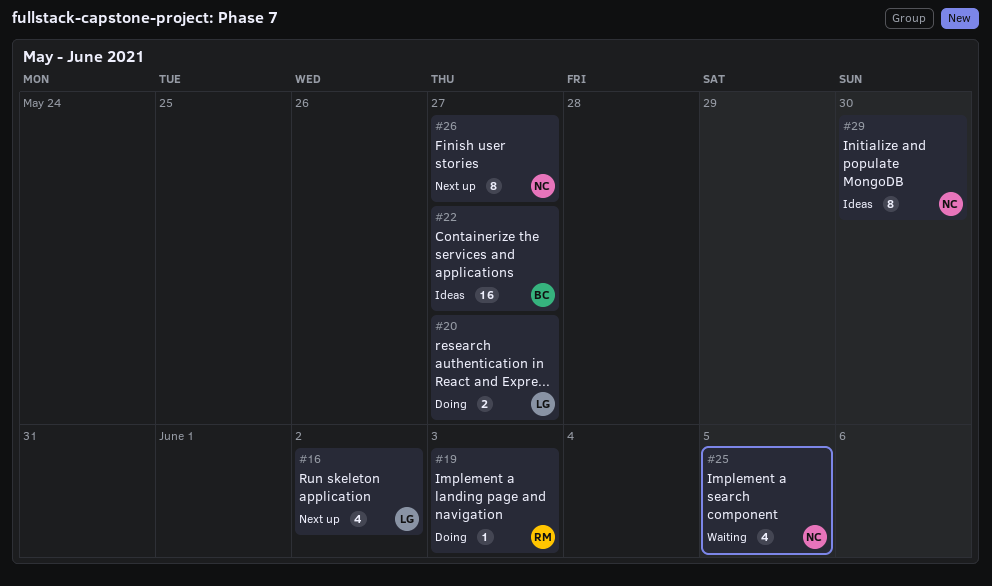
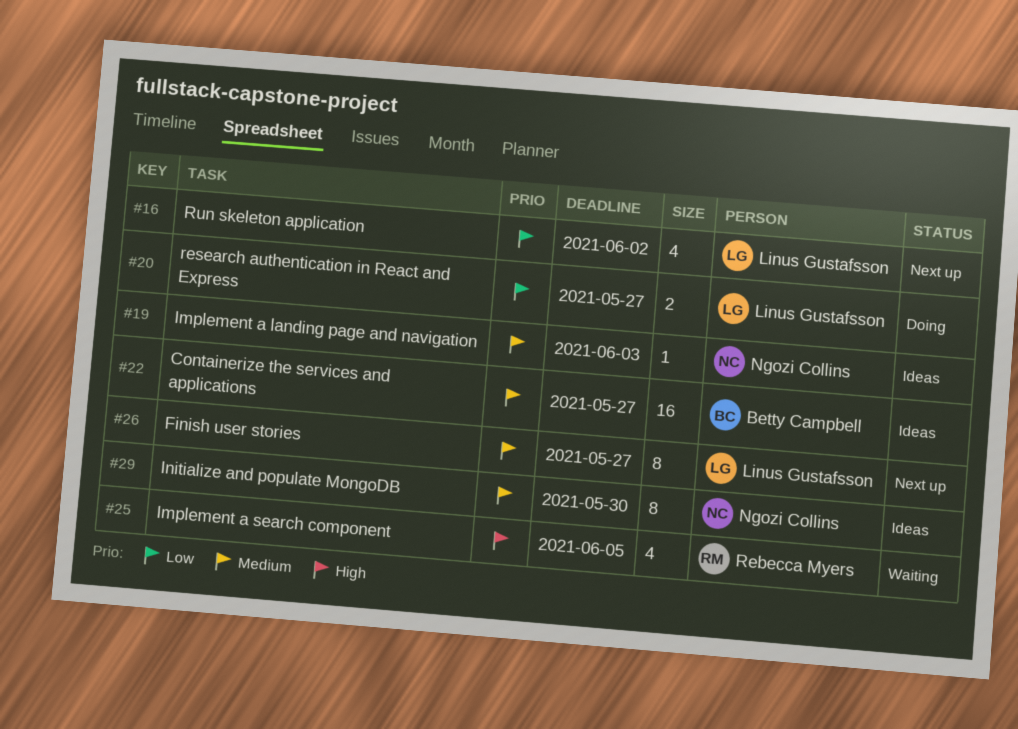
#19, status: Doing -> Ideas
#19, owner: Rebecca Myers -> Ngozi Collins
#25, owner: Ngozi Collins -> Rebecca Myers
#26, owner: Ngozi Collins -> Linus Gustafsson

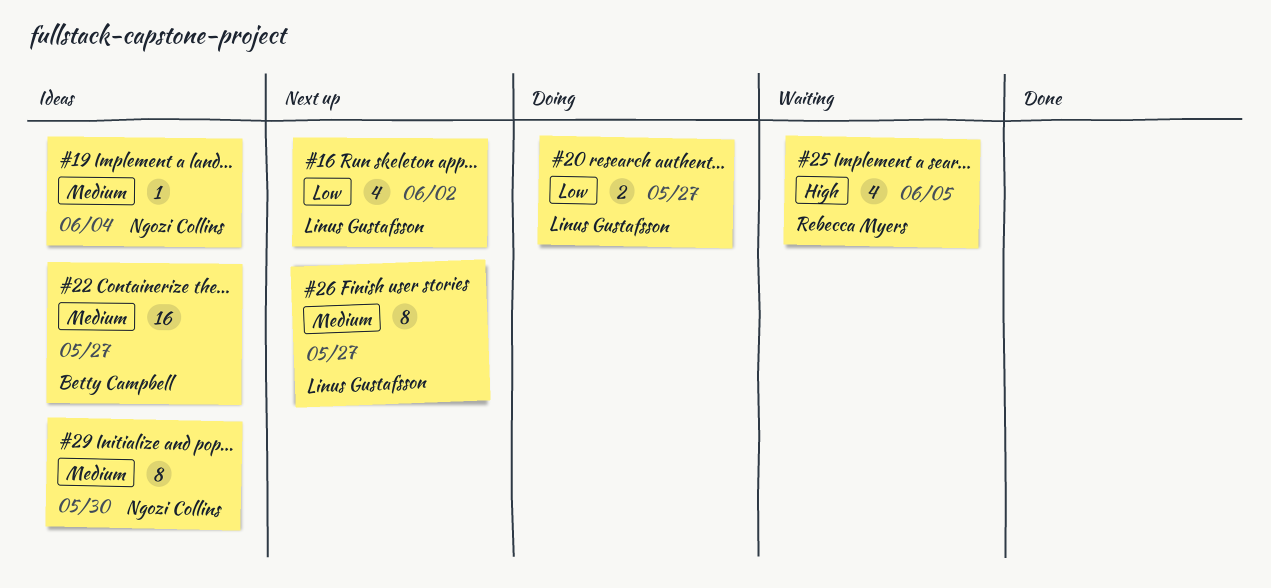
#19, due: Jun 3 -> Jun 4

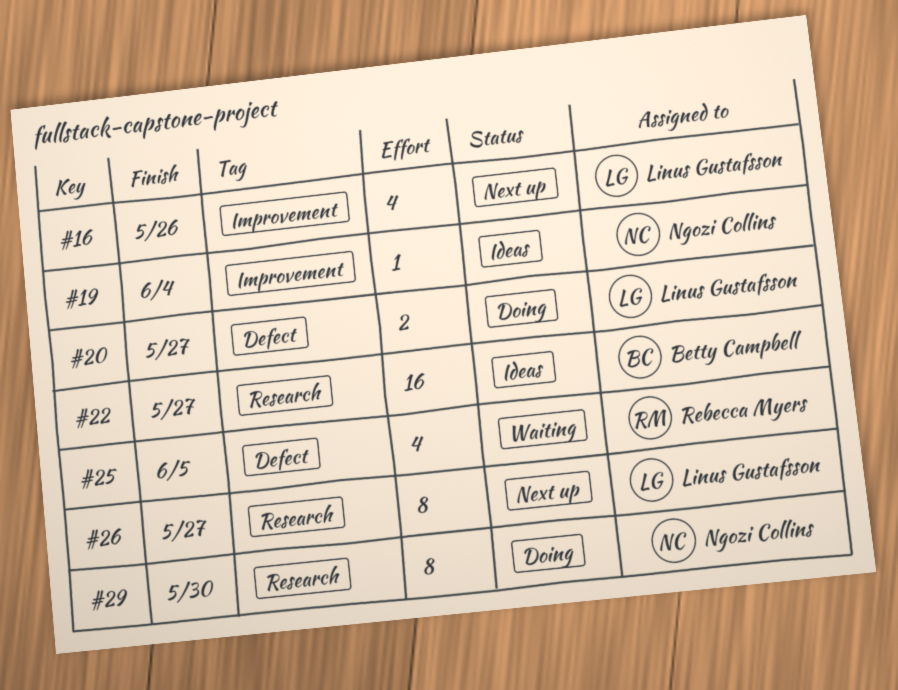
#16, due: Jun 2 -> May 26
#29, status: Ideas -> Doing

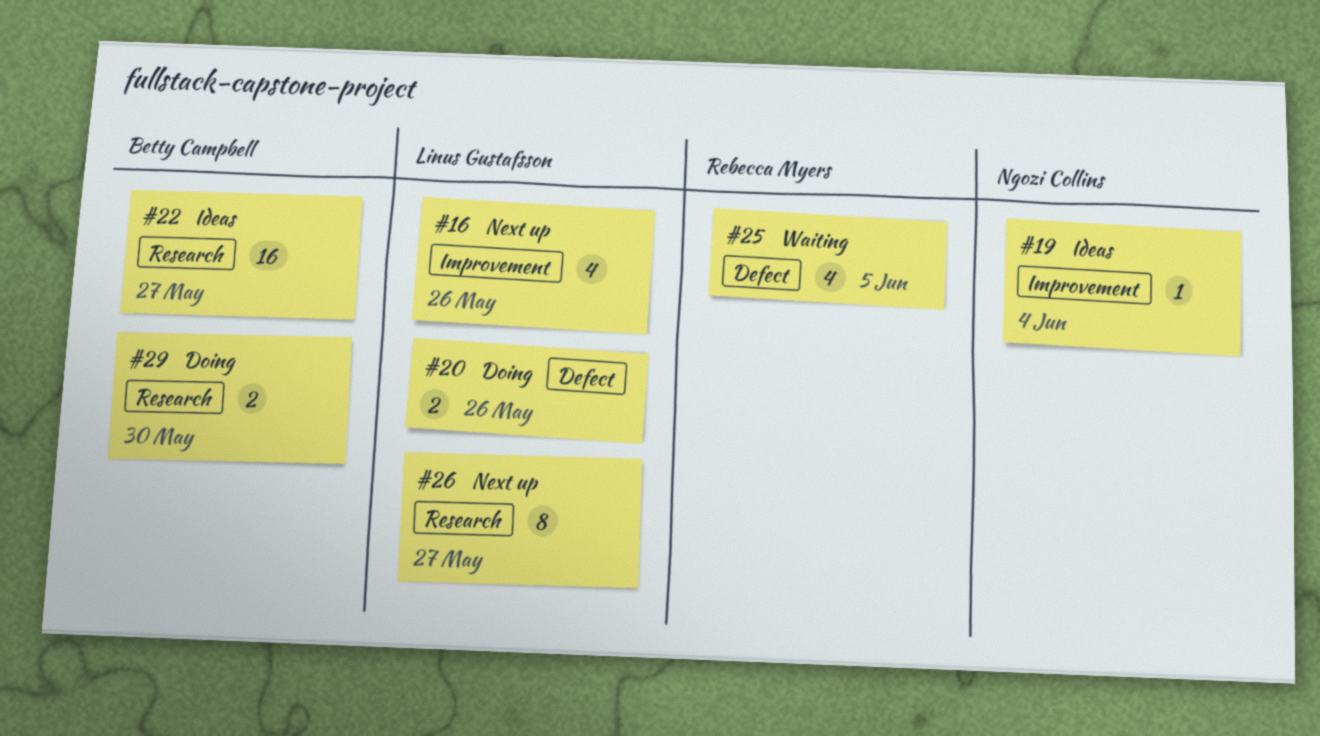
#20, due: May 27 -> May 26
#29, owner: Ngozi Collins -> Betty Campbell
#29, estimate: 8 -> 2

